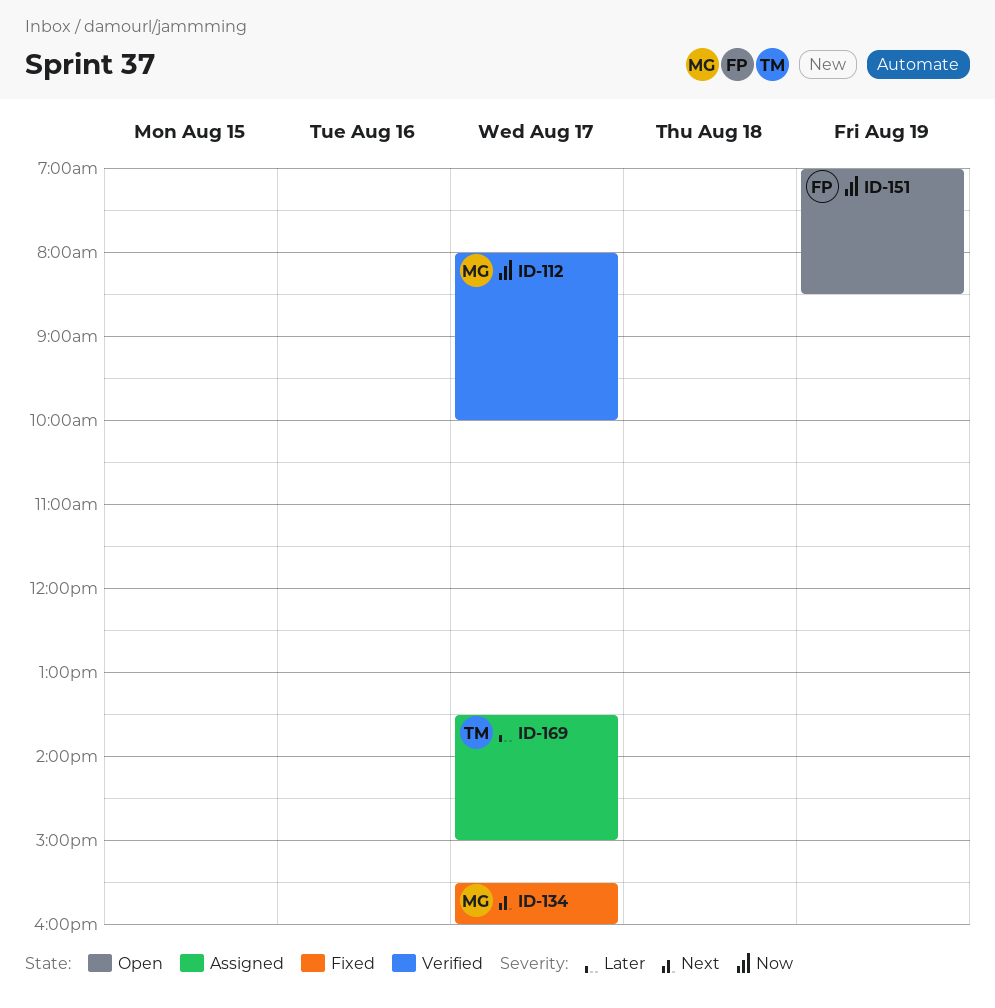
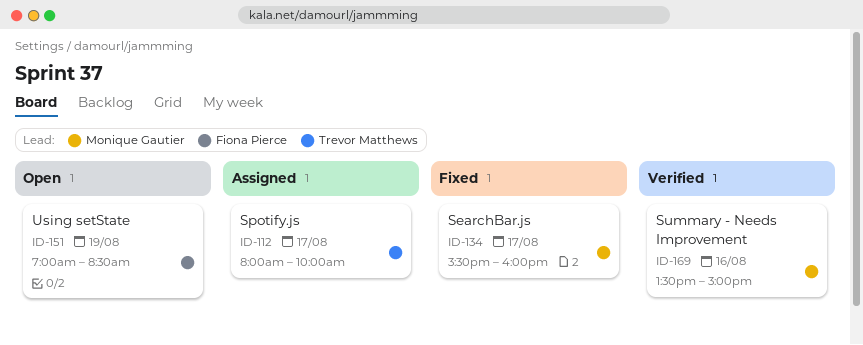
ID-112, status: Verified -> Assigned
ID-112, owner: Monique Gautier -> Trevor Matthews
ID-169, status: Assigned -> Verified
ID-169, owner: Trevor Matthews -> Monique Gautier
ID-169, day: Aug 17 -> Aug 16

